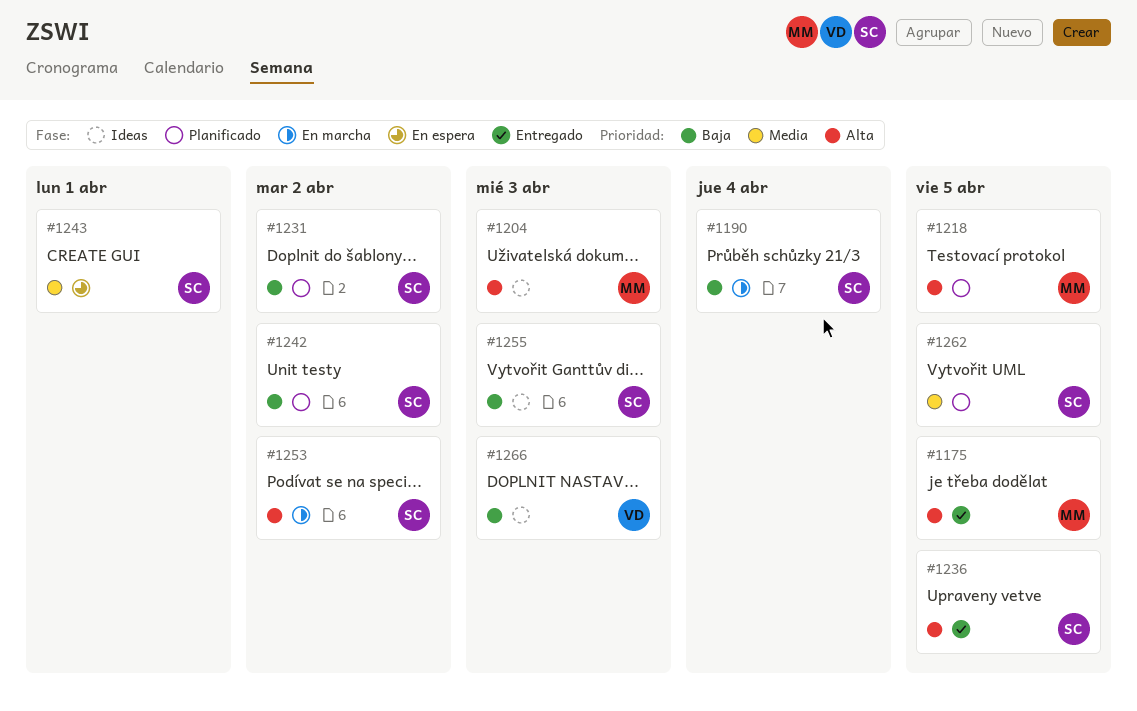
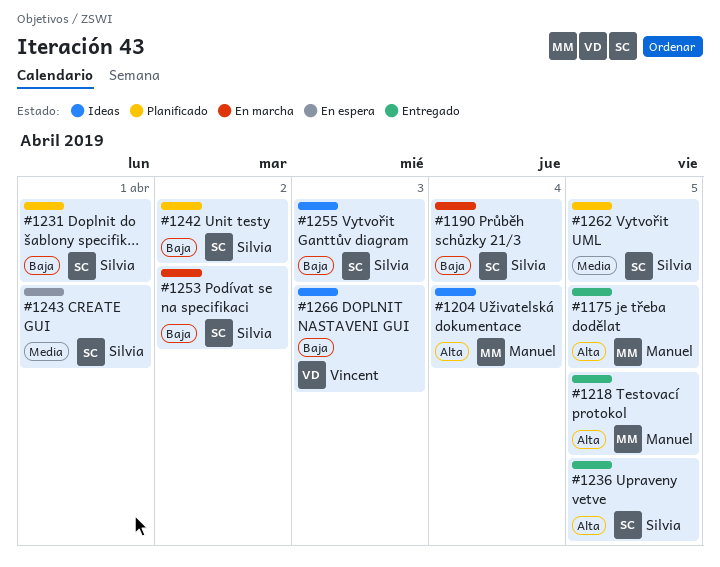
#1204, due: Apr 3 -> Apr 4
#1218, status: Planificado -> Entregado
#1231, due: Apr 2 -> Apr 1
#1253, priority: Alta -> Baja

